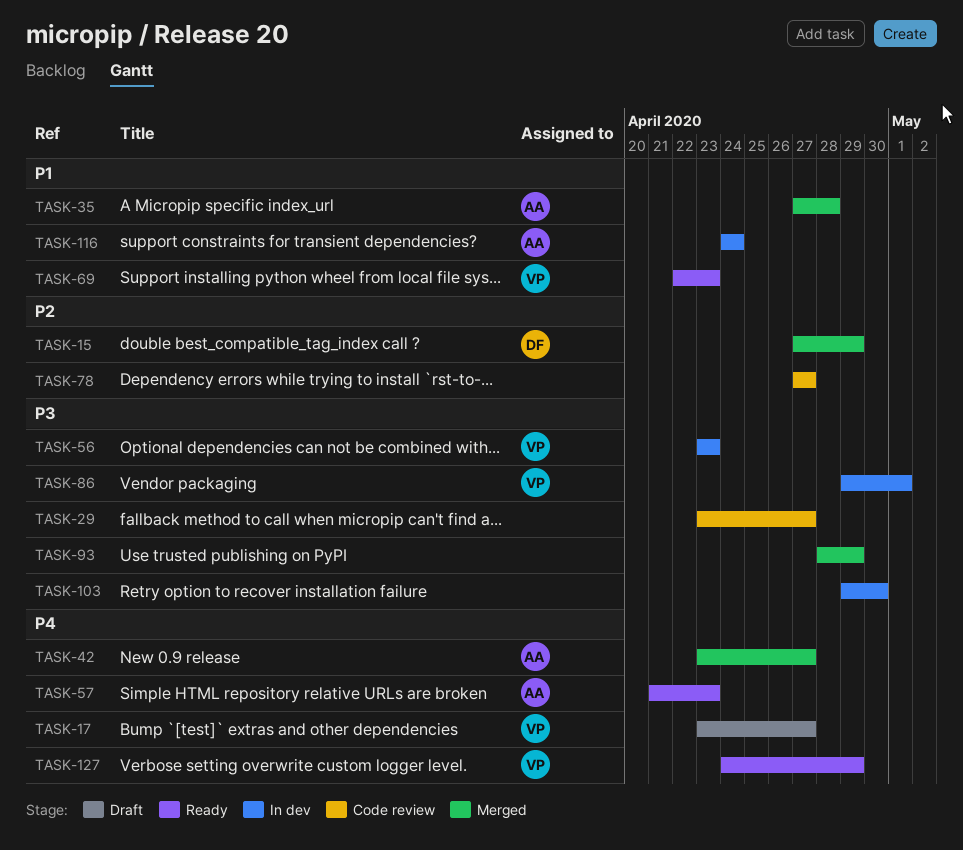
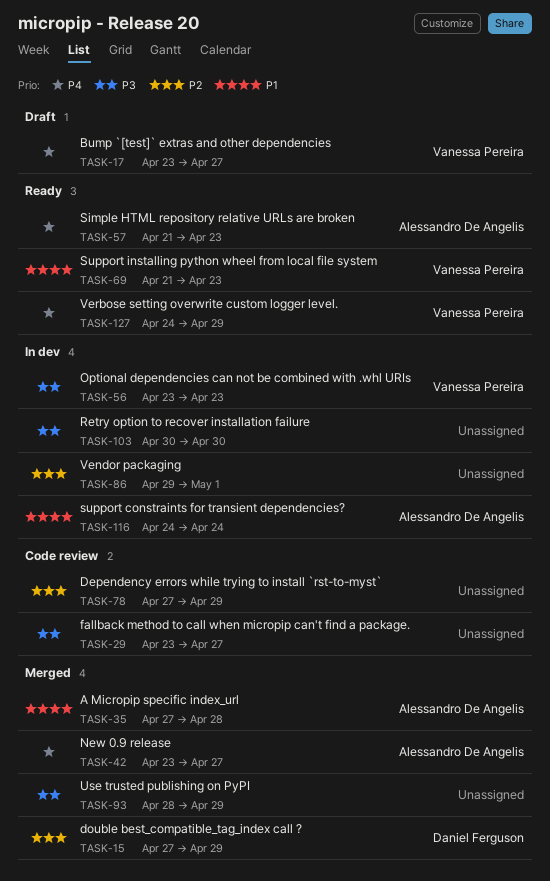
TASK-69, start: Apr 22 -> Apr 21
TASK-78, due: Apr 27 -> Apr 29
TASK-86, owner: Vanessa Pereira -> none
TASK-86, priority: P3 -> P2
TASK-103, start: Apr 29 -> Apr 30

